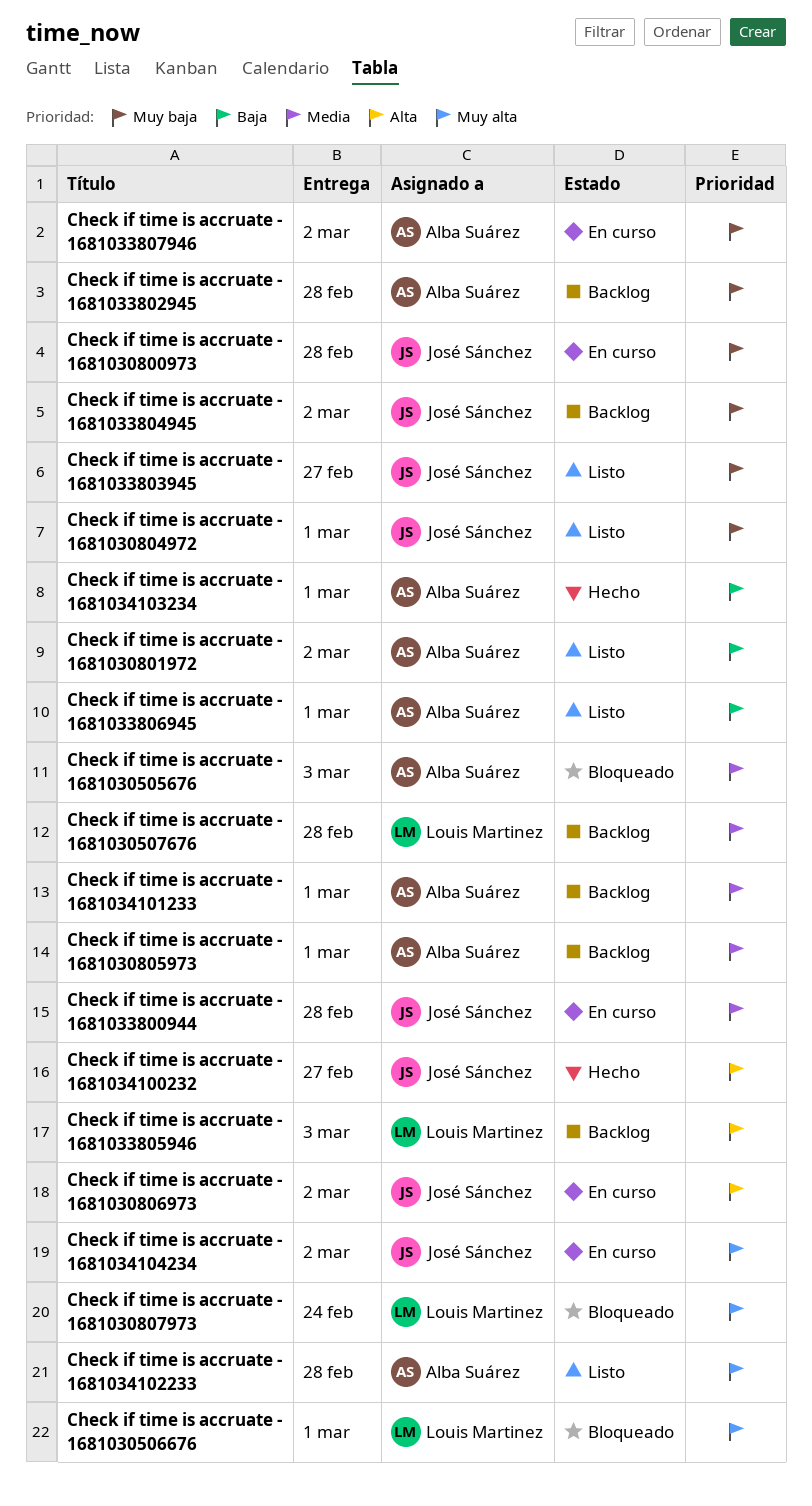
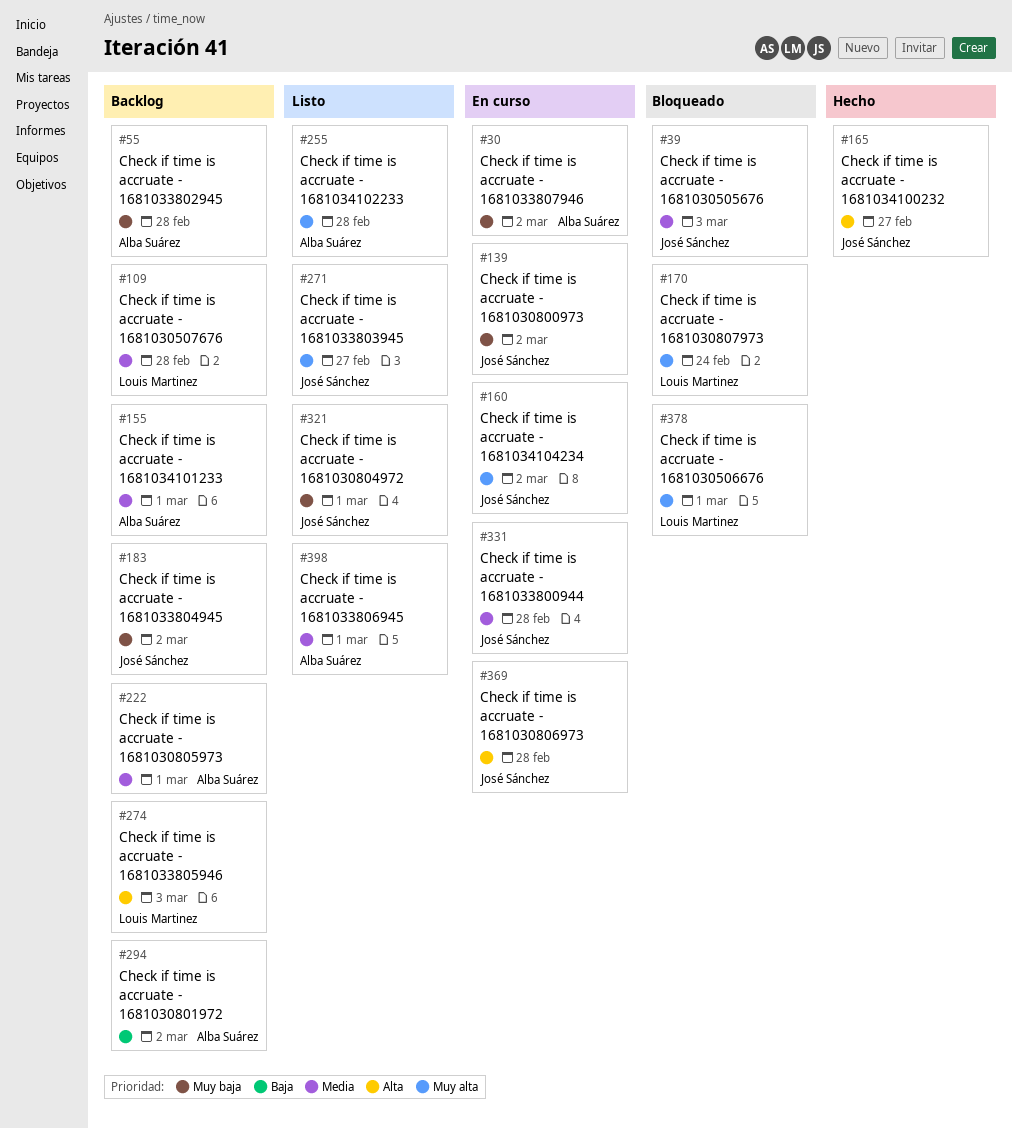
Check if time is accruate - 1681030505676, owner: Alba Suárez -> José Sánchez
Check if time is accruate - 1681030800973, due: Feb 28 -> Mar 2
Check if time is accruate - 1681030801972, status: Listo -> Backlog
Check if time is accruate - 1681030806973, due: Mar 2 -> Feb 28
Check if time is accruate - 1681033803945, priority: Muy baja -> Muy alta
Check if time is accruate - 1681033806945, priority: Baja -> Media
Check if time is accruate - 1681034103234: present -> none

